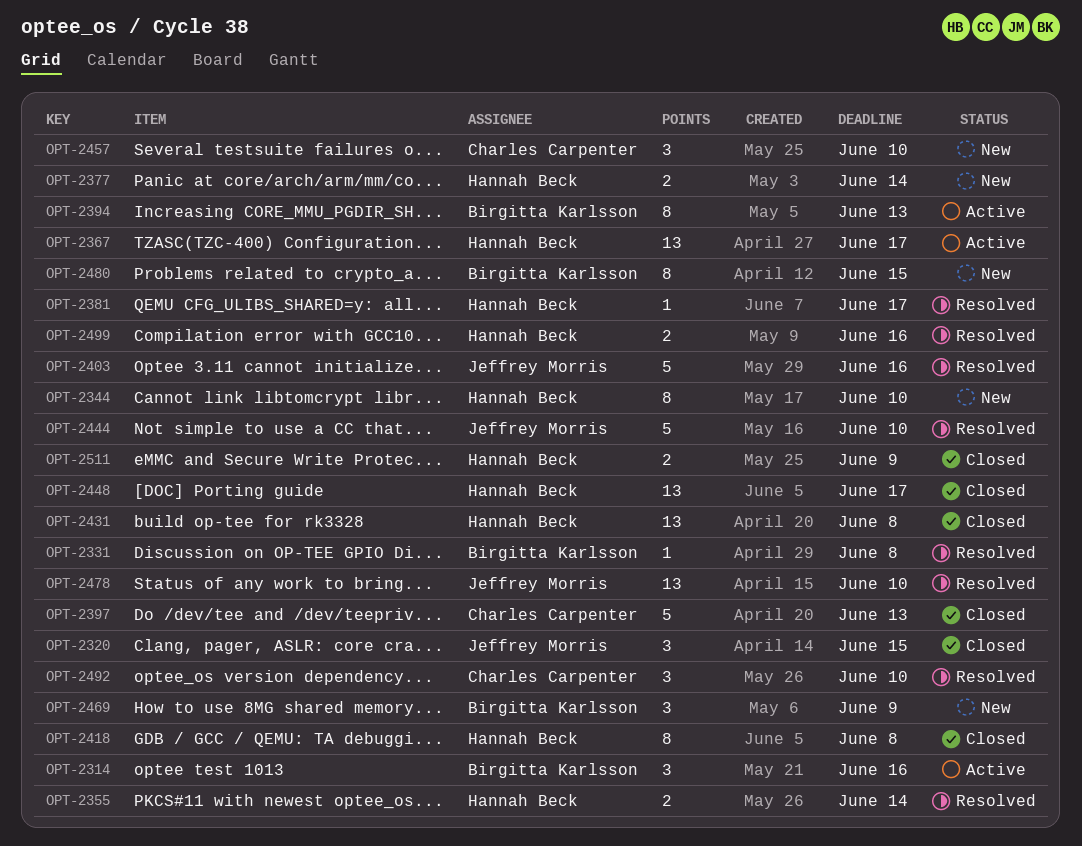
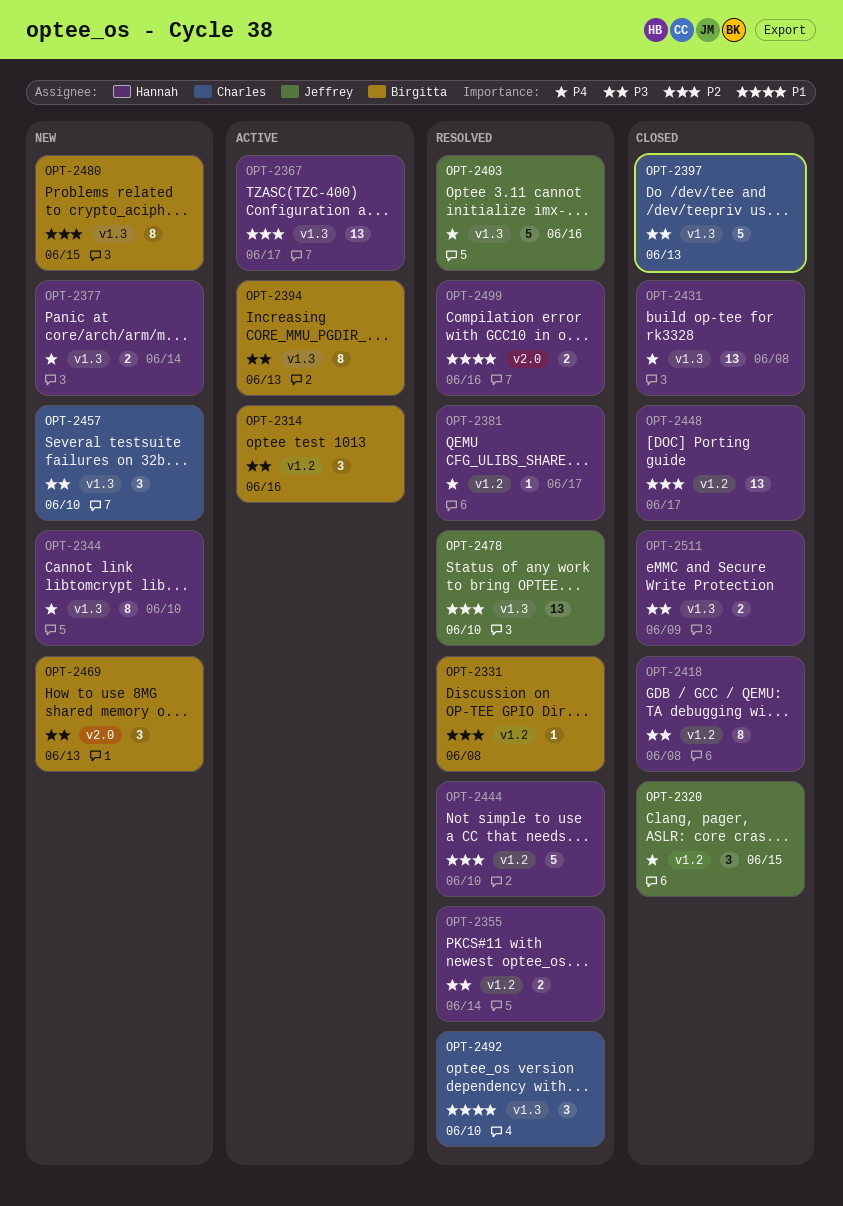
OPT-2444, owner: Jeffrey Morris -> Hannah Beck
OPT-2469, due: Jun 9 -> Jun 13

